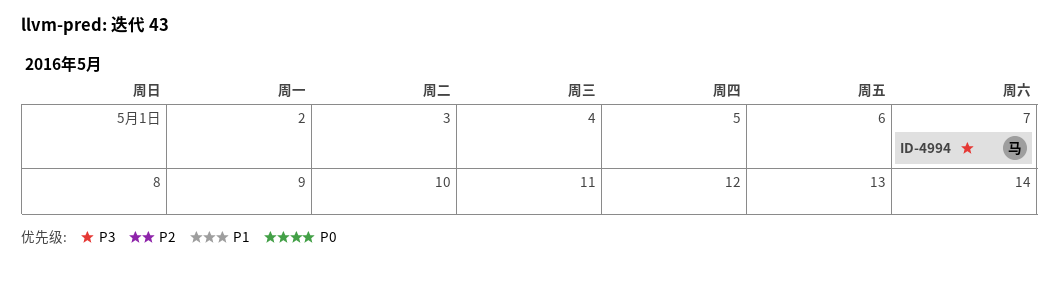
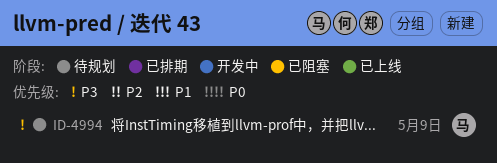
ID-4994, due: May 7 -> May 9

